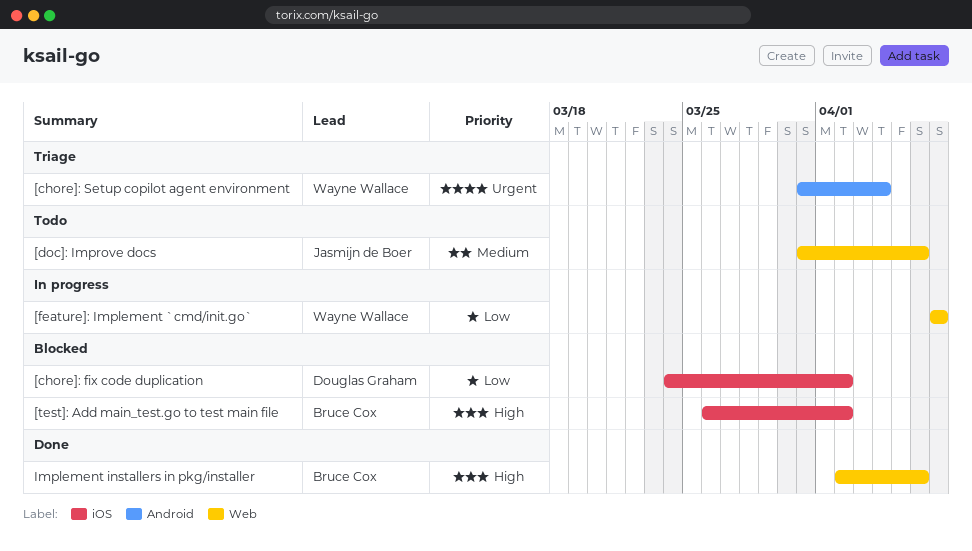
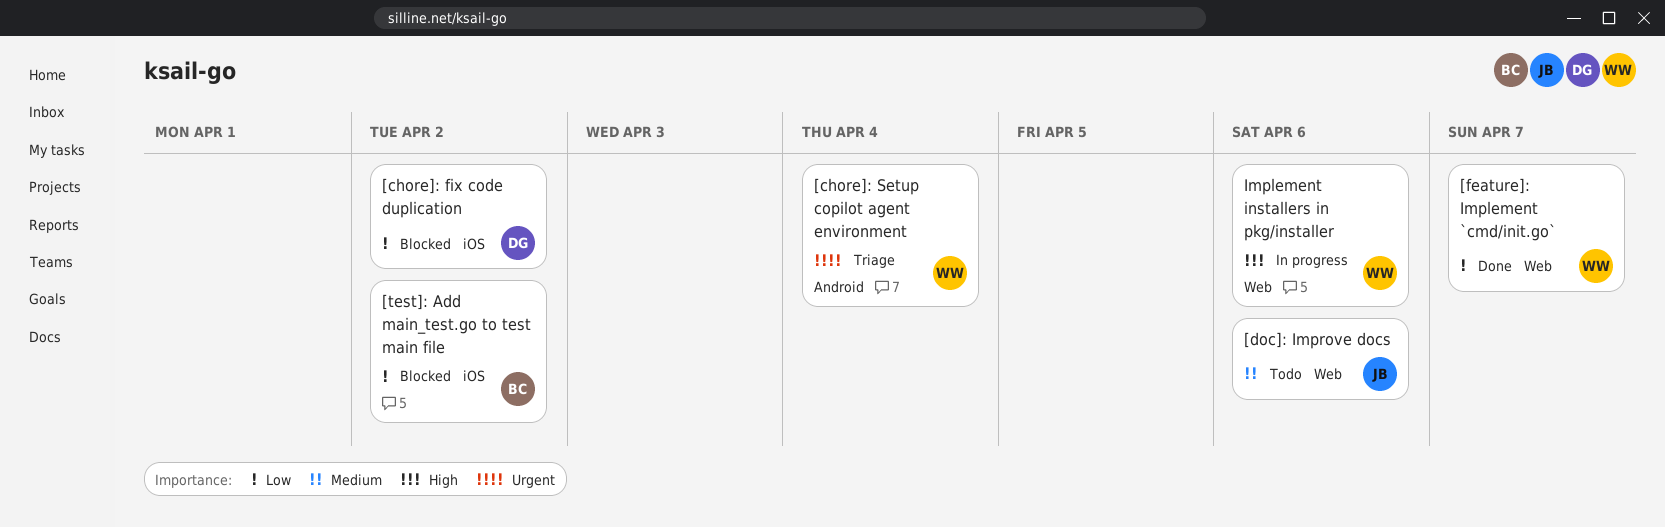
[feature]: Implement `cmd/init.go`, status: In progress -> Done
[test]: Add main_test.go to test main file, priority: High -> Low
Implement installers in pkg/installer, status: Done -> In progress
Implement installers in pkg/installer, owner: Bruce Cox -> Wayne Wallace

